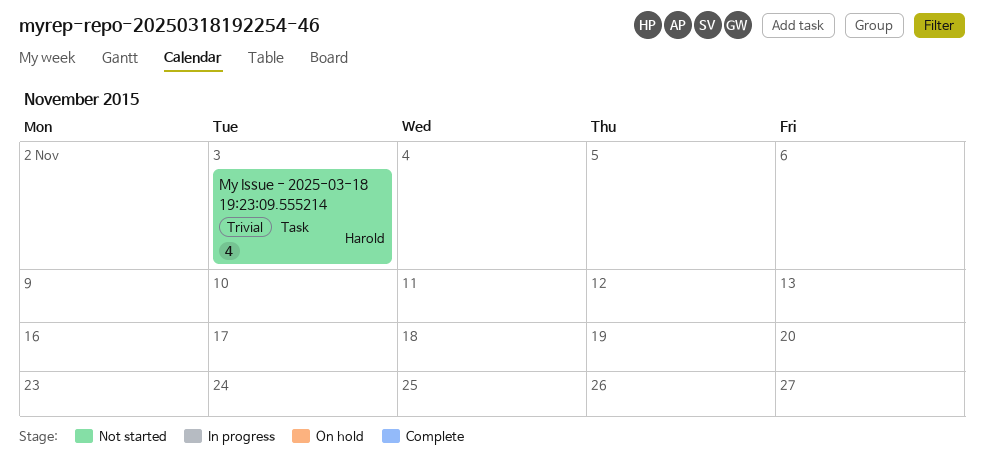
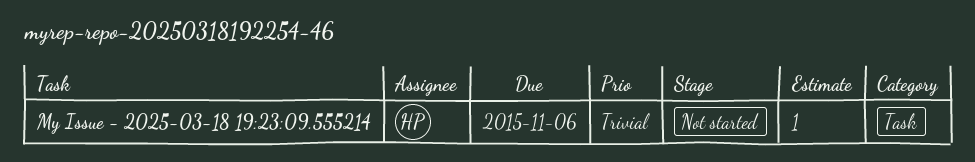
My Issue - 2025-03-18 19:23:09.555214, estimate: 4 -> 1
My Issue - 2025-03-18 19:23:09.555214, due: Nov 3 -> Nov 6

